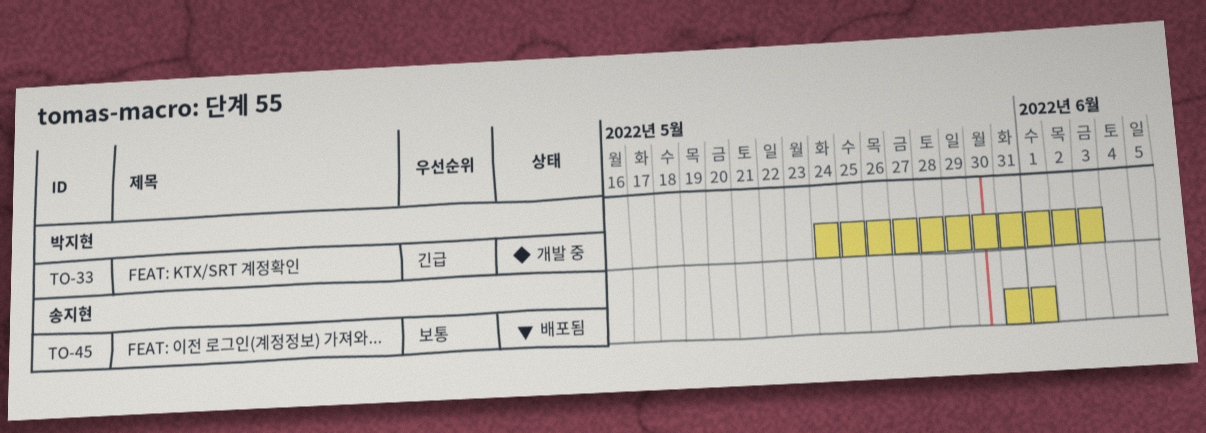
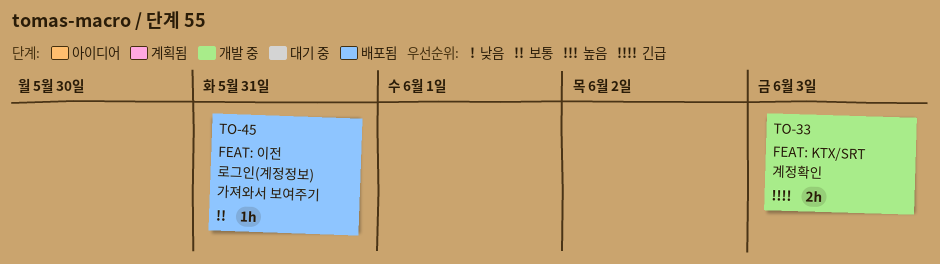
TO-45, due: Jun 1 -> May 31

